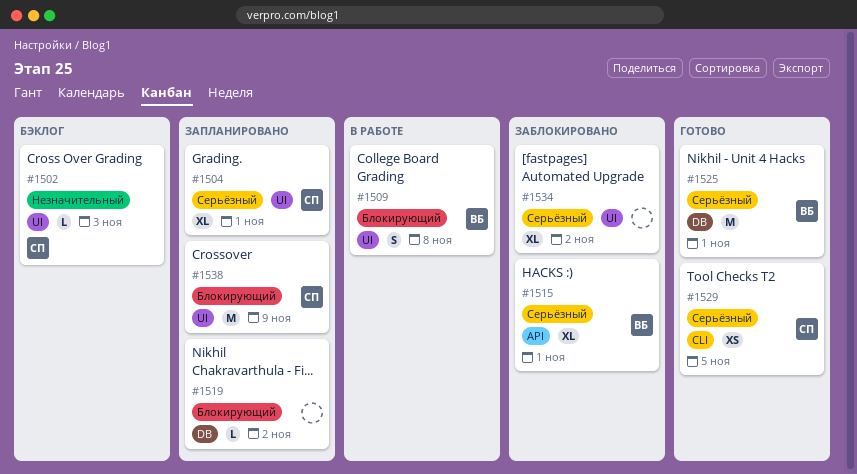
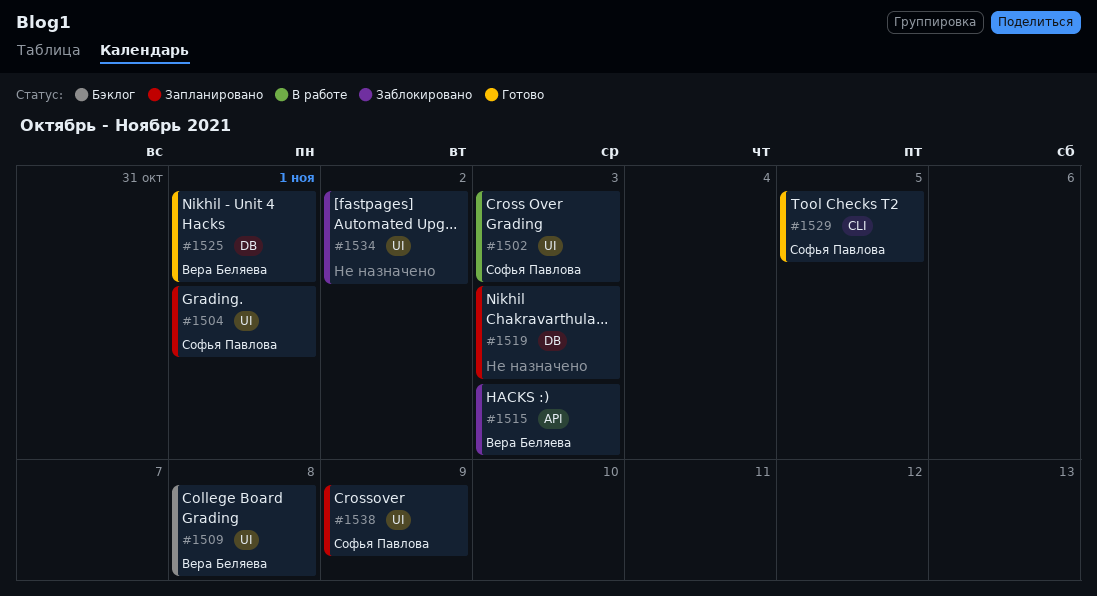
#1502, status: Бэклог -> В работе
#1509, status: В работе -> Бэклог
#1515, due: Nov 1 -> Nov 3
#1519, due: Nov 2 -> Nov 3

